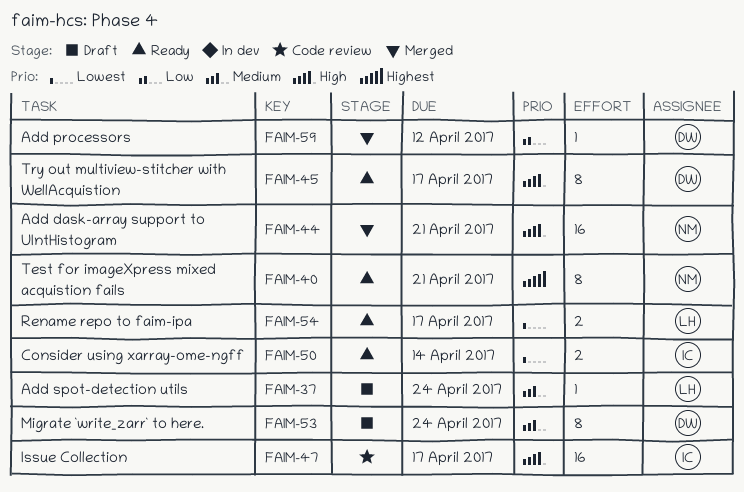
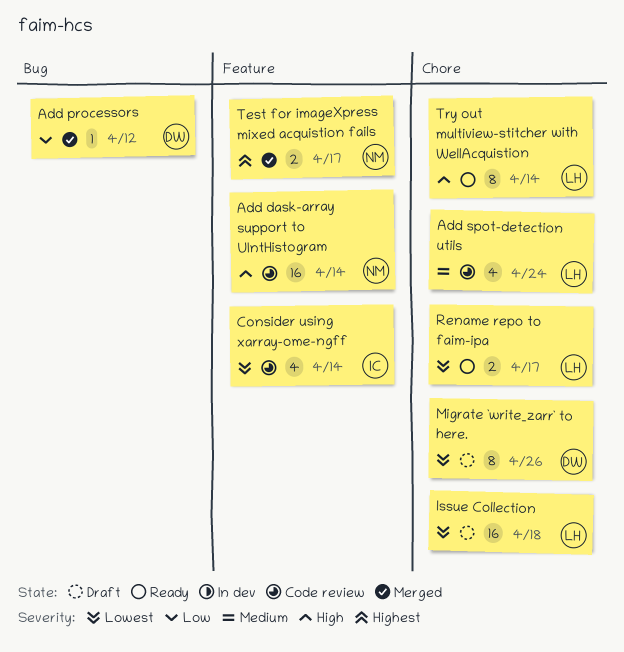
Add dask-array support to UIntHistogram, status: Merged -> Code review
Add dask-array support to UIntHistogram, due: Apr 21 -> Apr 14
Add spot-detection utils, status: Draft -> Code review
Add spot-detection utils, estimate: 1 -> 4
Consider using xarray-ome-ngff, status: Ready -> Code review
Consider using xarray-ome-ngff, estimate: 2 -> 4
Issue Collection, status: Code review -> Draft
Issue Collection, owner: IC -> LH
Issue Collection, priority: High -> Lowest
Issue Collection, due: Apr 17 -> Apr 18
Migrate `write_zarr` to here., priority: Medium -> Lowest
Migrate `write_zarr` to here., due: Apr 24 -> Apr 26
Test for imageXpress mixed acquistion fails, status: Ready -> Merged
Test for imageXpress mixed acquistion fails, estimate: 8 -> 2
Test for imageXpress mixed acquistion fails, due: Apr 21 -> Apr 17
Try out multiview-stitcher with WellAcquistion, owner: DW -> LH
Try out multiview-stitcher with WellAcquistion, due: Apr 17 -> Apr 14

